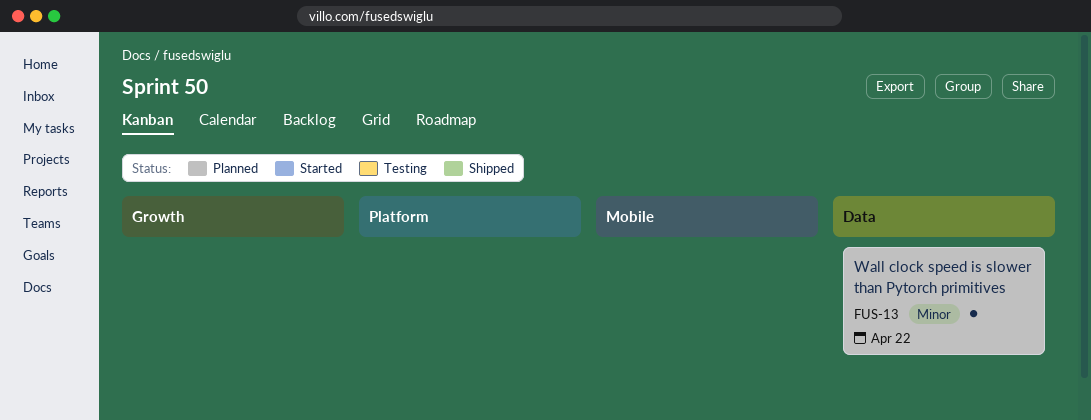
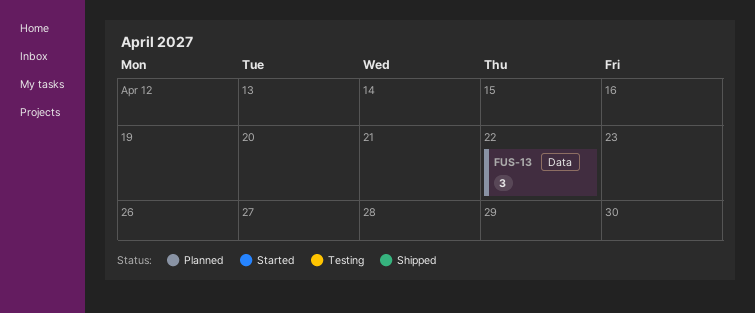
FUS-13, estimate: 1 -> 3

